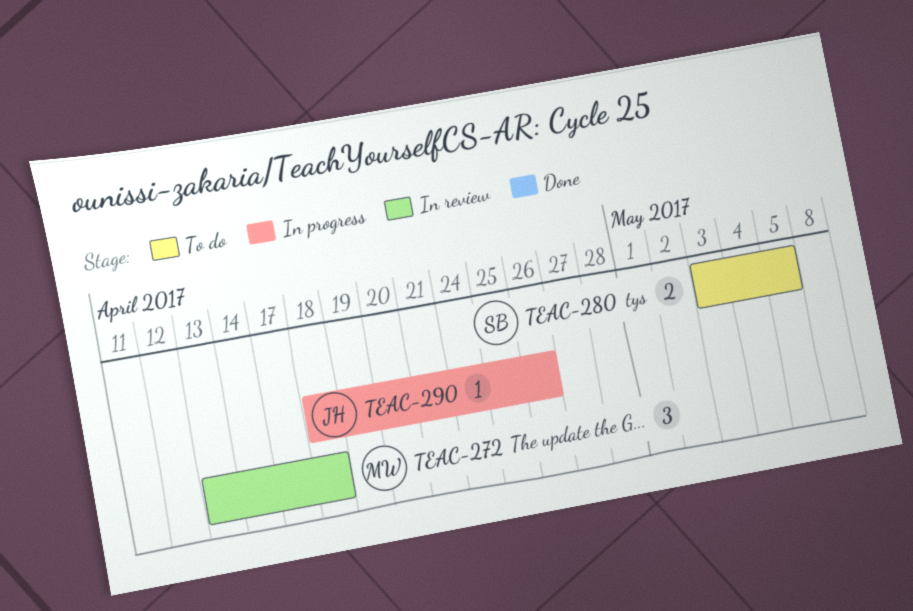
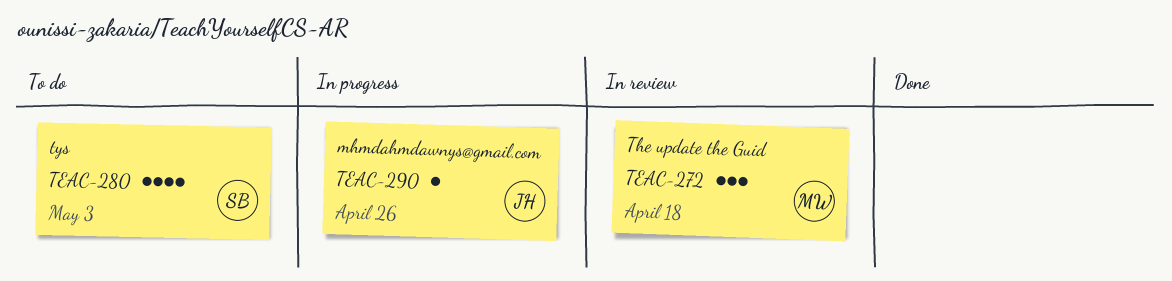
TEAC-280, estimate: 2 -> 4
TEAC-280, due: May 5 -> May 3

